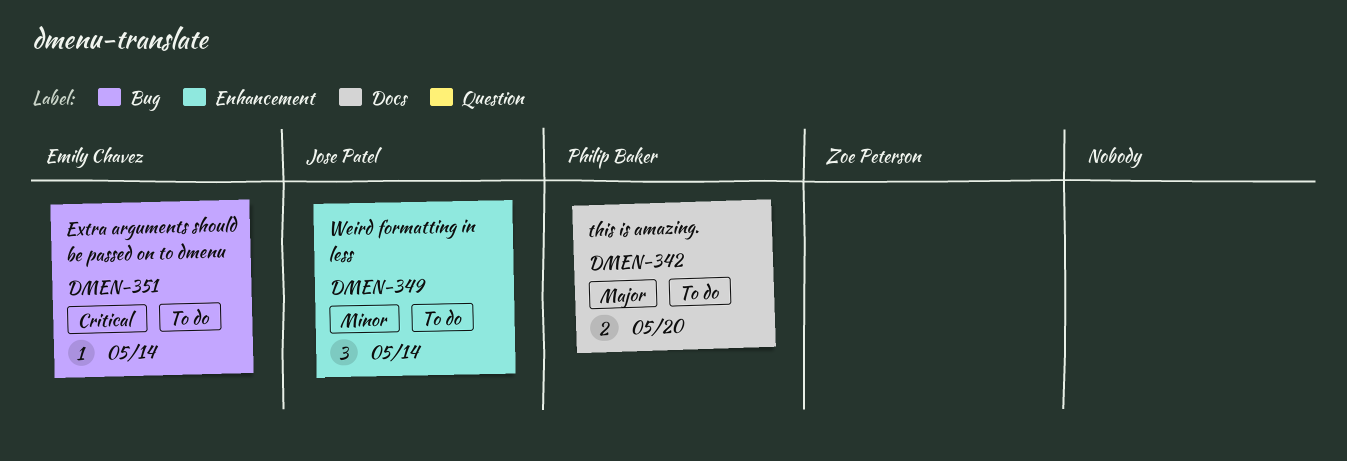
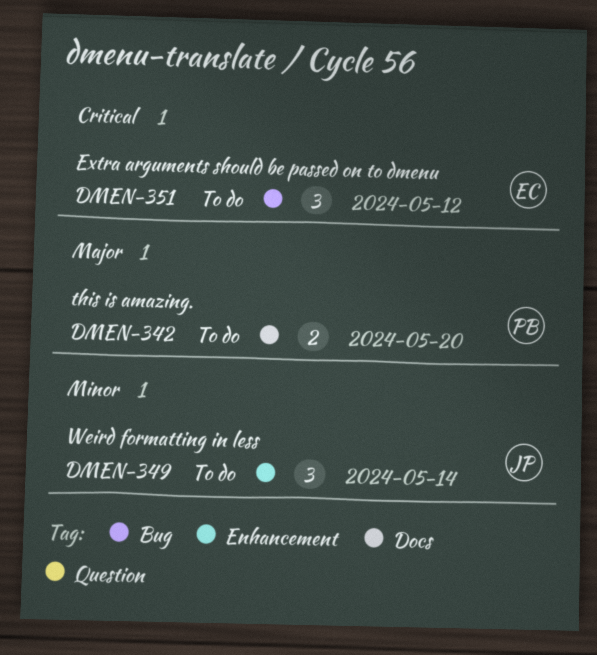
DMEN-351, estimate: 1 -> 3
DMEN-351, due: May 14 -> May 12

